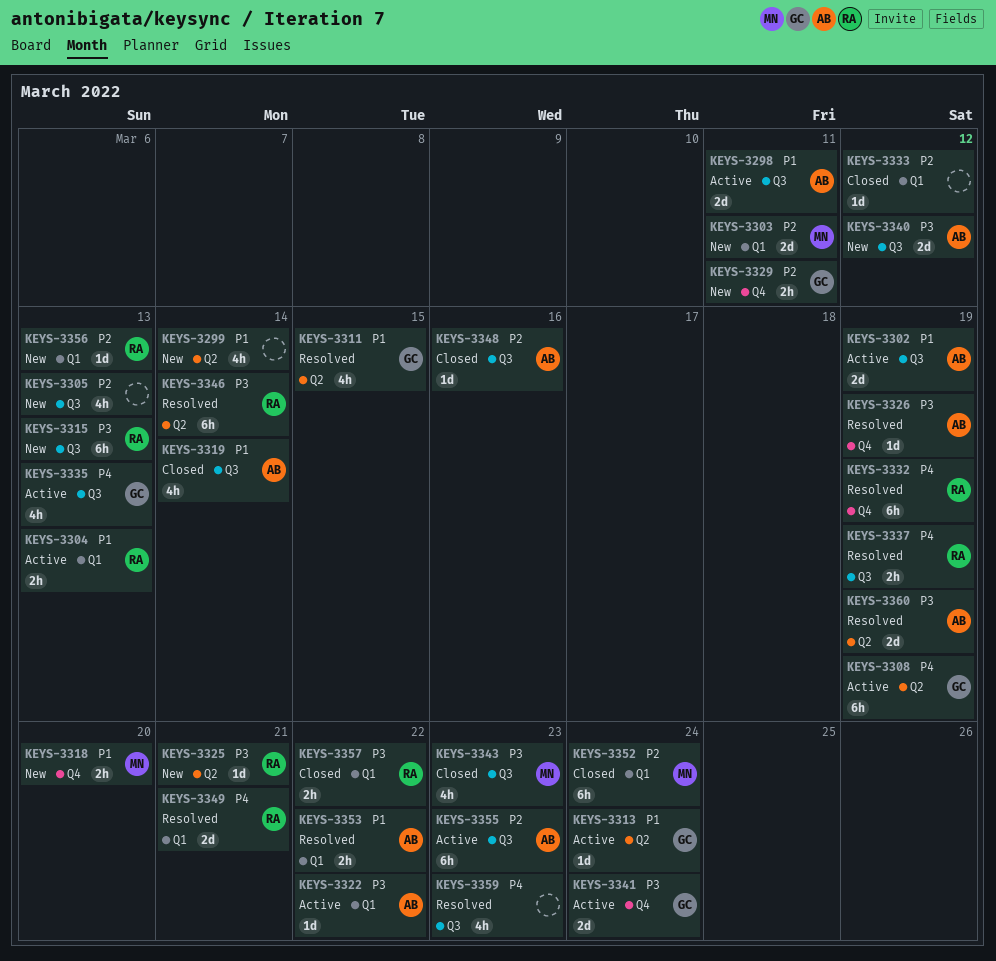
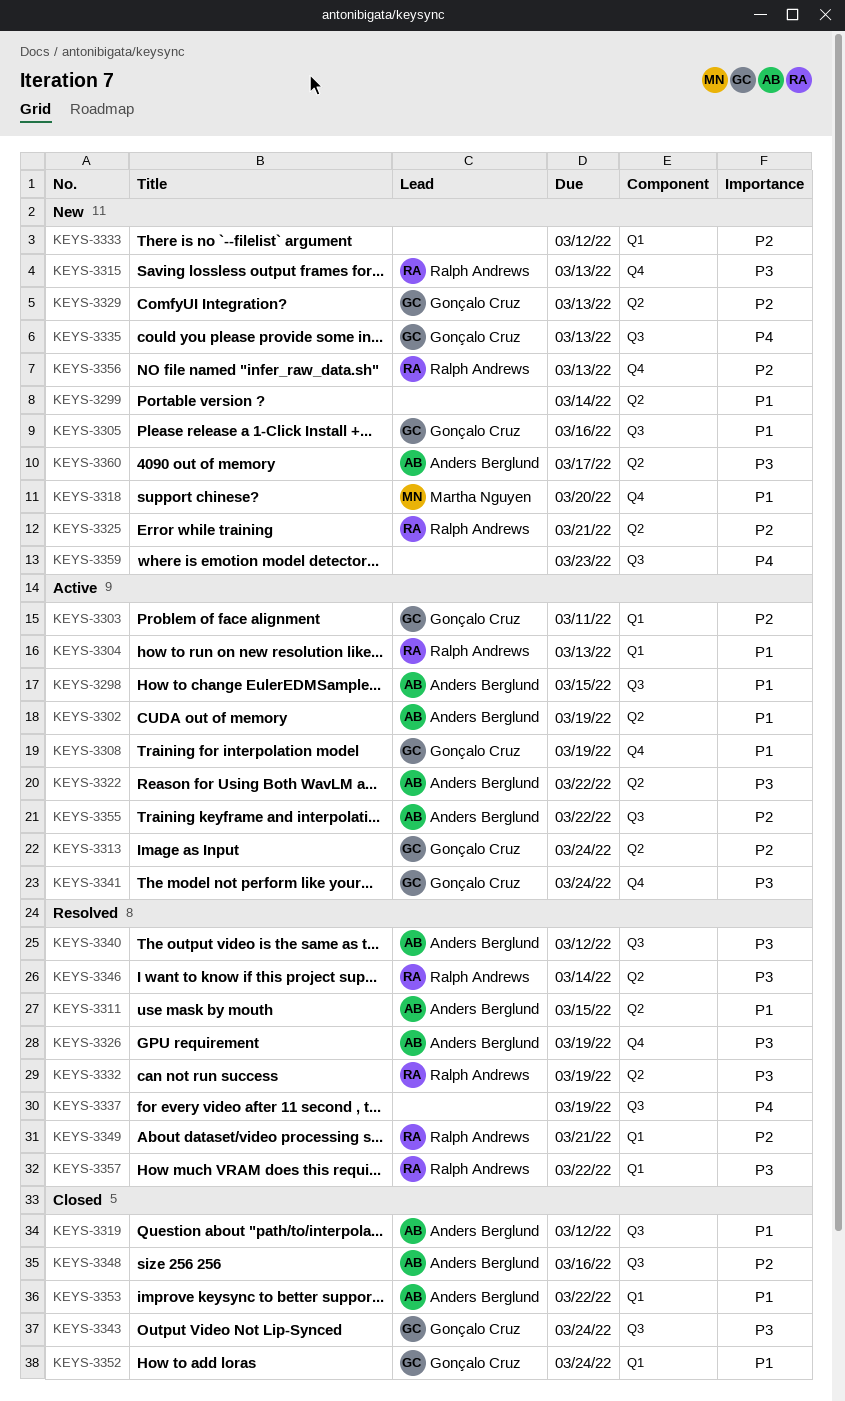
KEYS-3298, due: Mar 11 -> Mar 15
KEYS-3302, label: Q3 -> Q2
KEYS-3303, status: New -> Active
KEYS-3303, owner: Martha Nguyen -> Gonçalo Cruz
KEYS-3305, owner: none -> Gonçalo Cruz
KEYS-3305, priority: P2 -> P1
KEYS-3305, due: Mar 13 -> Mar 16
KEYS-3308, priority: P4 -> P1
KEYS-3308, label: Q2 -> Q4
KEYS-3311, owner: Gonçalo Cruz -> Anders Berglund
KEYS-3313, priority: P1 -> P2
KEYS-3315, label: Q3 -> Q4
KEYS-3319, due: Mar 14 -> Mar 12
KEYS-3322, label: Q1 -> Q2
KEYS-3325, priority: P3 -> P2
KEYS-3329, label: Q4 -> Q2
KEYS-3329, due: Mar 11 -> Mar 13
KEYS-3332, priority: P4 -> P3
KEYS-3332, label: Q4 -> Q2
KEYS-3333, status: Closed -> New
KEYS-3335, status: Active -> New
KEYS-3337, owner: Ralph Andrews -> none
KEYS-3340, status: New -> Resolved
KEYS-3343, owner: Martha Nguyen -> Gonçalo Cruz
KEYS-3343, due: Mar 23 -> Mar 24
KEYS-3349, priority: P4 -> P2
KEYS-3352, owner: Martha Nguyen -> Gonçalo Cruz
KEYS-3352, priority: P2 -> P1
KEYS-3353, status: Resolved -> Closed
KEYS-3355, due: Mar 23 -> Mar 22
KEYS-3356, label: Q1 -> Q4
KEYS-3357, status: Closed -> Resolved
KEYS-3359, status: Resolved -> New
KEYS-3360, status: Resolved -> New
KEYS-3360, due: Mar 19 -> Mar 17

